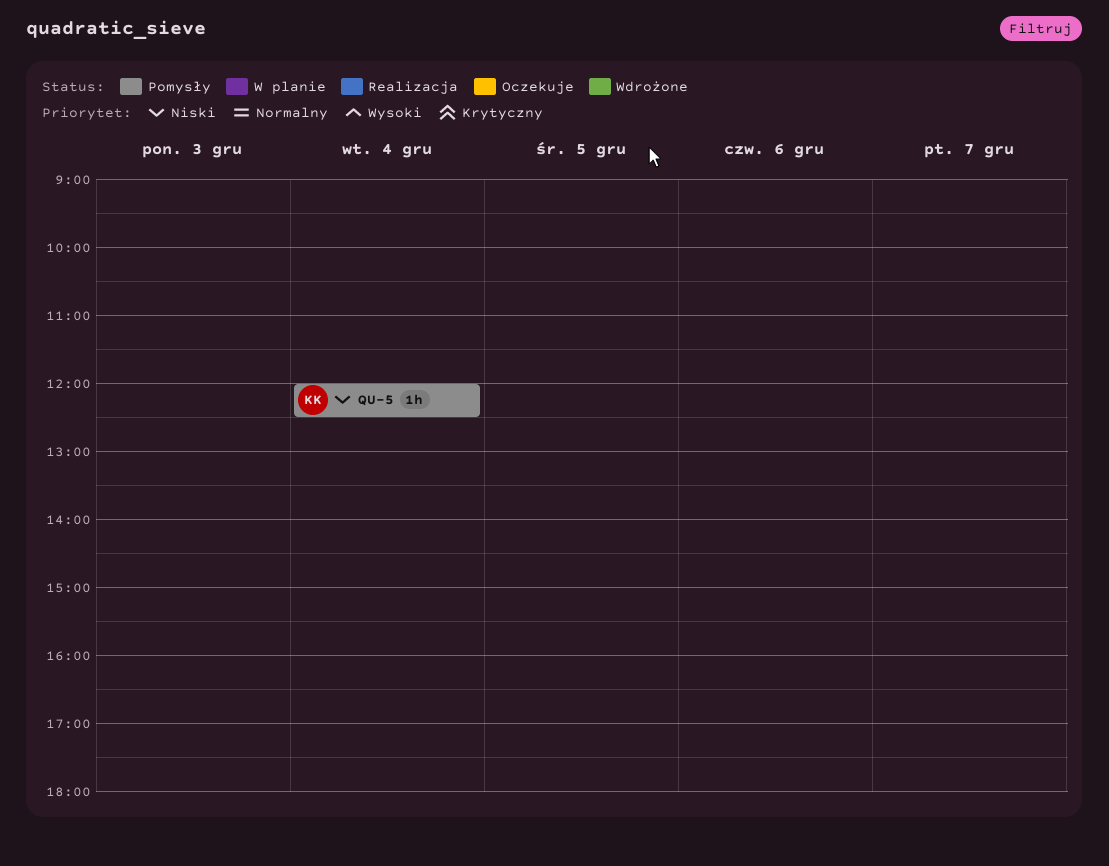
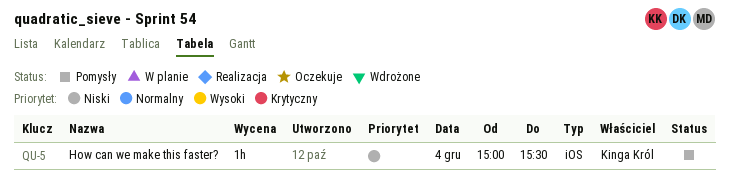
QU-5, begins: 12:00 -> 15:00
QU-5, ends: 12:30 -> 15:30

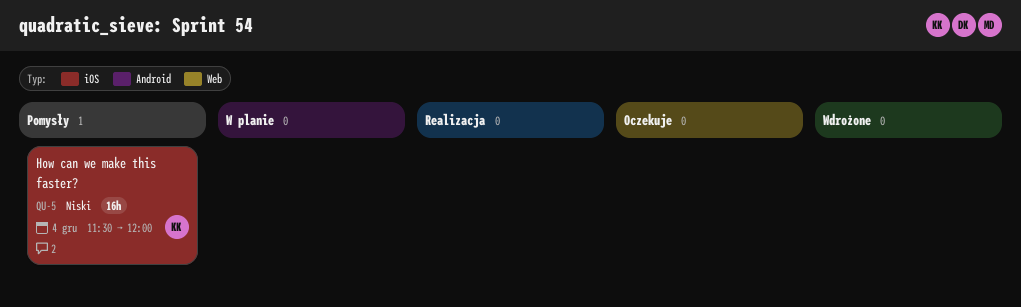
QU-5, estimate: 1h -> 16h
QU-5, begins: 15:00 -> 11:30
QU-5, ends: 15:30 -> 12:00

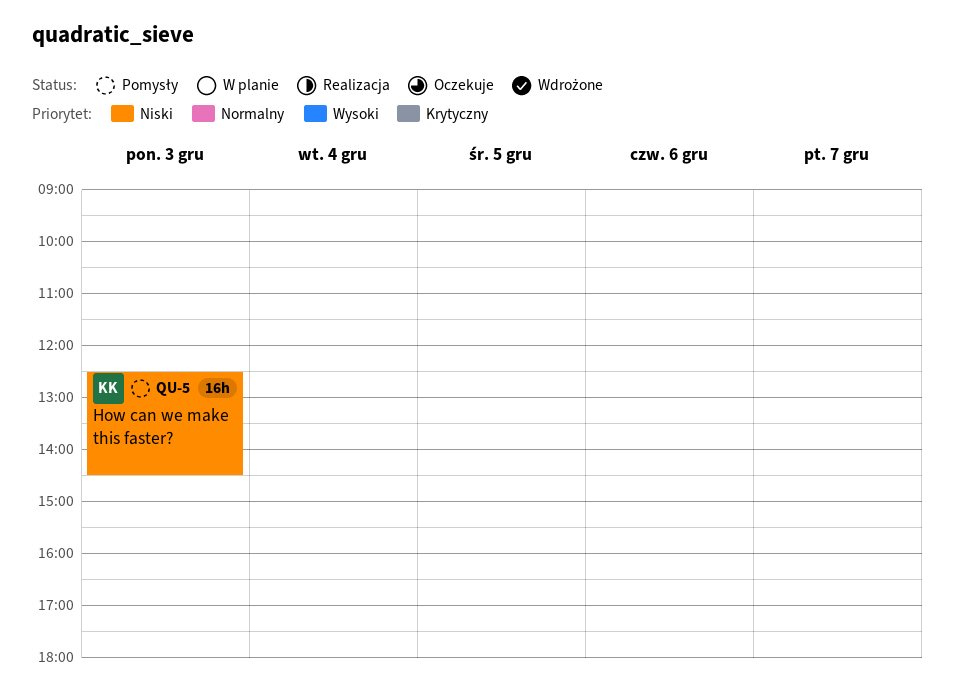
QU-5, day: Dec 4 -> Dec 3
QU-5, begins: 11:30 -> 12:30
QU-5, ends: 12:00 -> 14:30

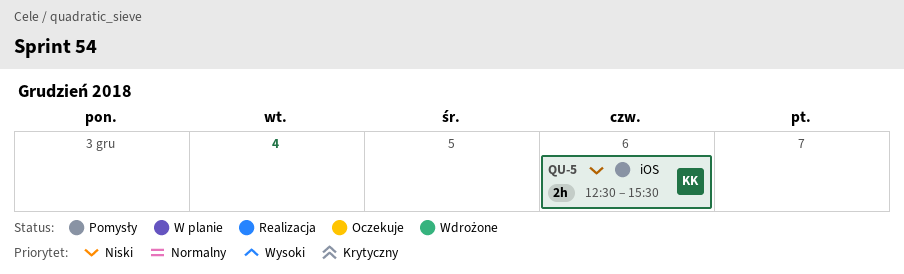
QU-5, estimate: 16h -> 2h
QU-5, day: Dec 3 -> Dec 6
QU-5, ends: 14:30 -> 15:30

